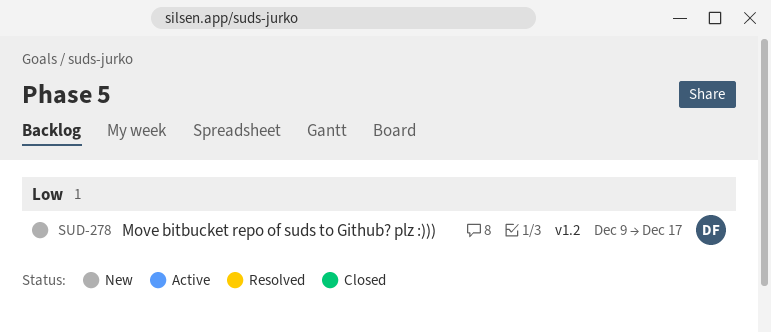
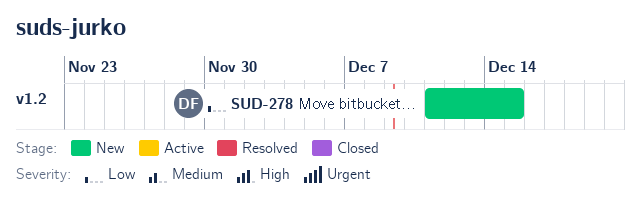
SUD-278, start: Dec 9 -> Dec 11
SUD-278, due: Dec 17 -> Dec 15

